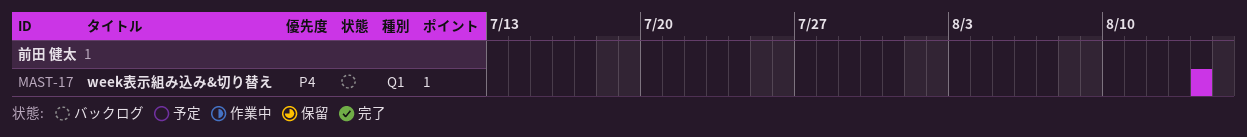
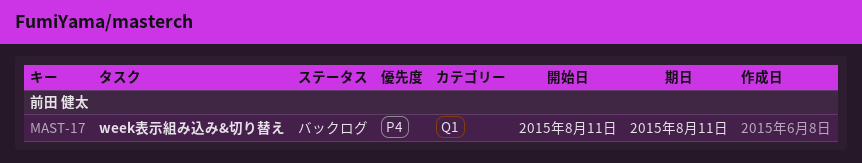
MAST-17, start: Aug 14 -> Aug 11
MAST-17, due: Aug 14 -> Aug 11

